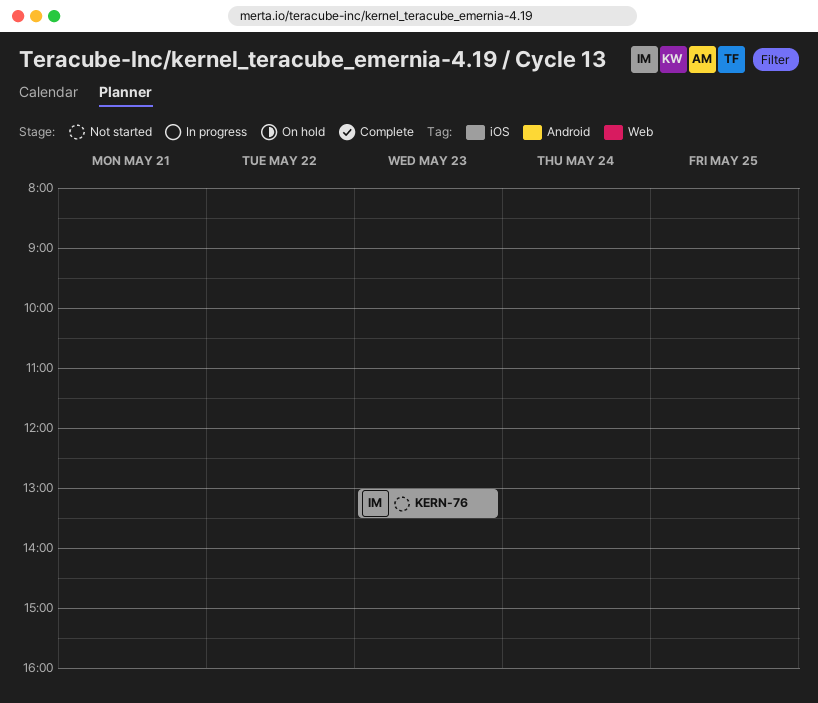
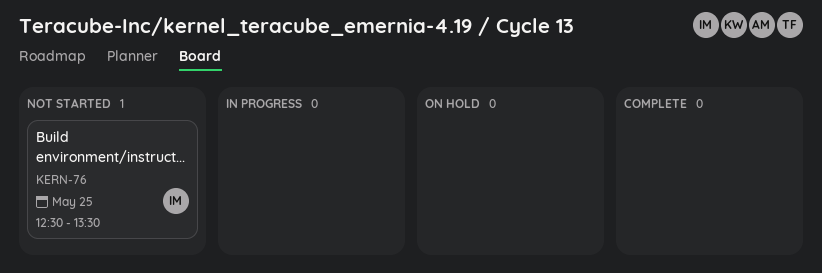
KERN-76, day: May 23 -> May 25
KERN-76, begins: 13:00 -> 12:30

